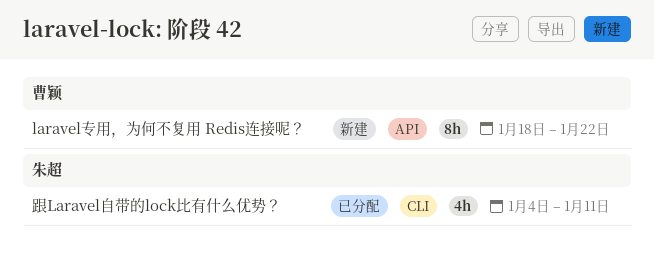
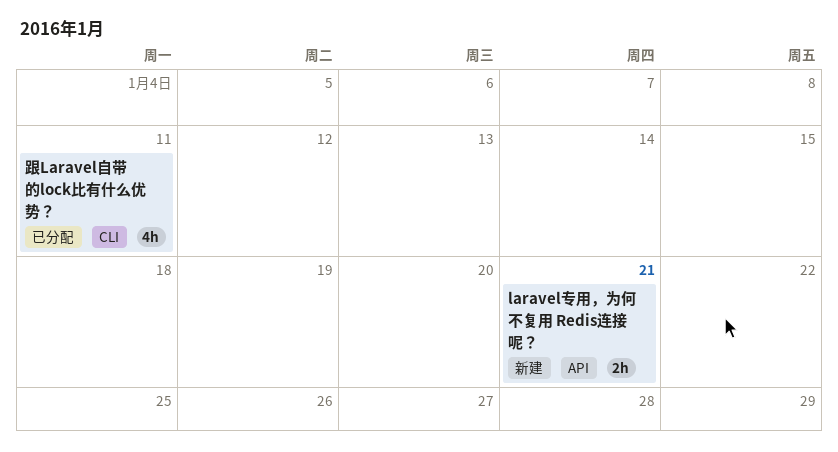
laravel专用，为何不复用 Redis连接呢？, estimate: 8h -> 2h
laravel专用，为何不复用 Redis连接呢？, due: Jan 22 -> Jan 21

